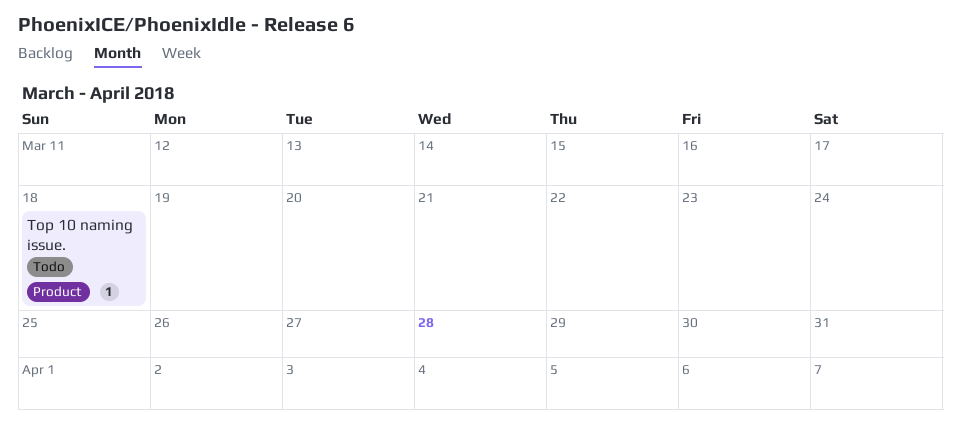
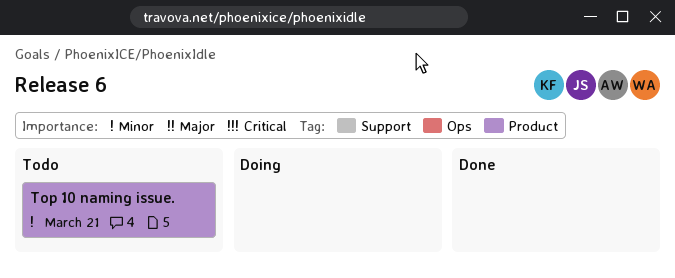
Top 10 naming issue., due: Mar 18 -> Mar 21

